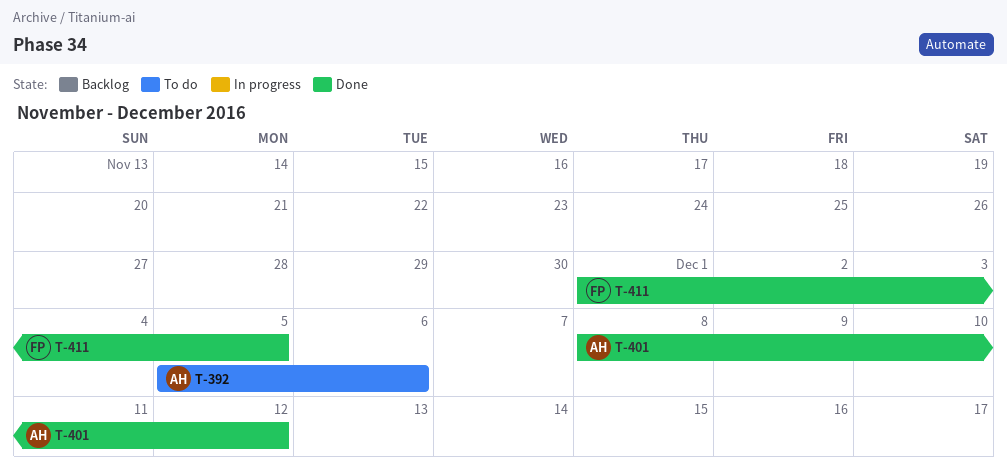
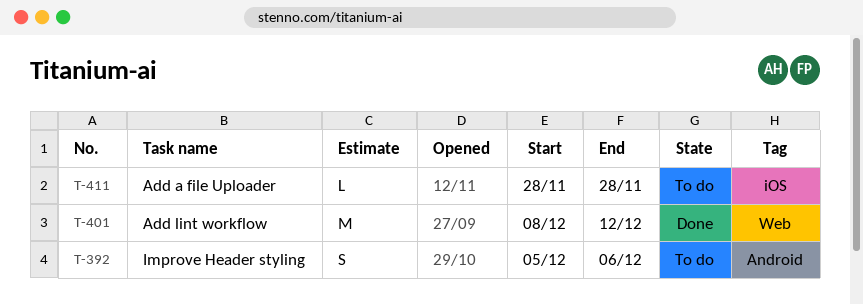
T-411, status: Done -> To do
T-411, start: Dec 1 -> Nov 28
T-411, due: Dec 5 -> Nov 28

